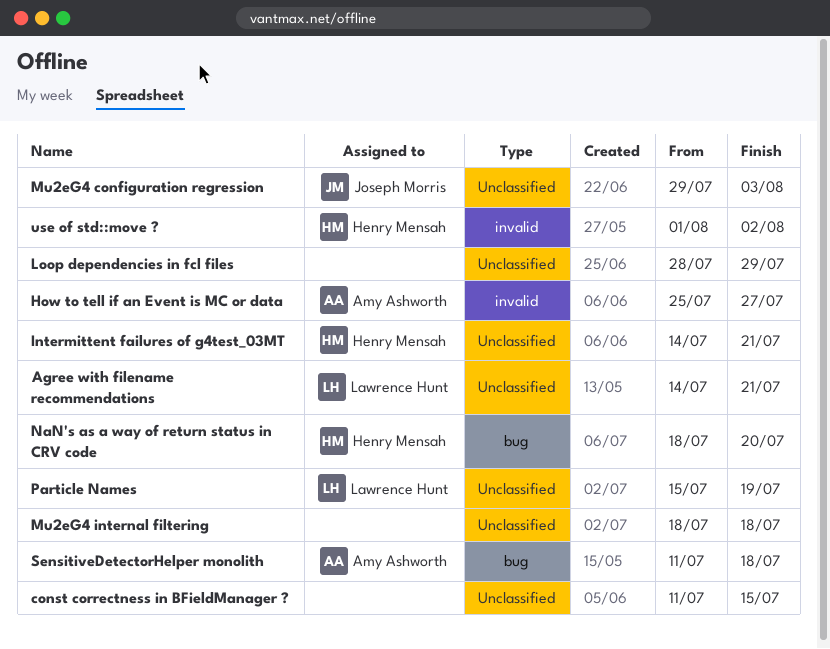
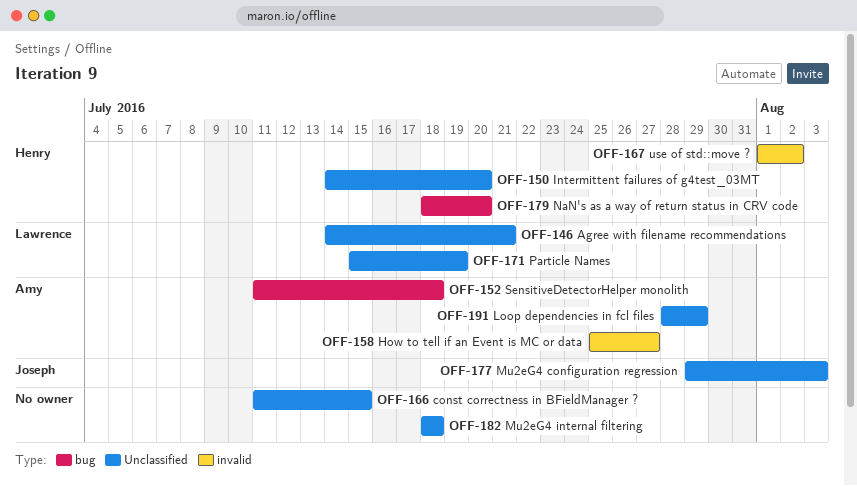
Intermittent failures of g4test_03MT, due: Jul 21 -> Jul 20
Loop dependencies in fcl files, owner: none -> Amy Ashworth

